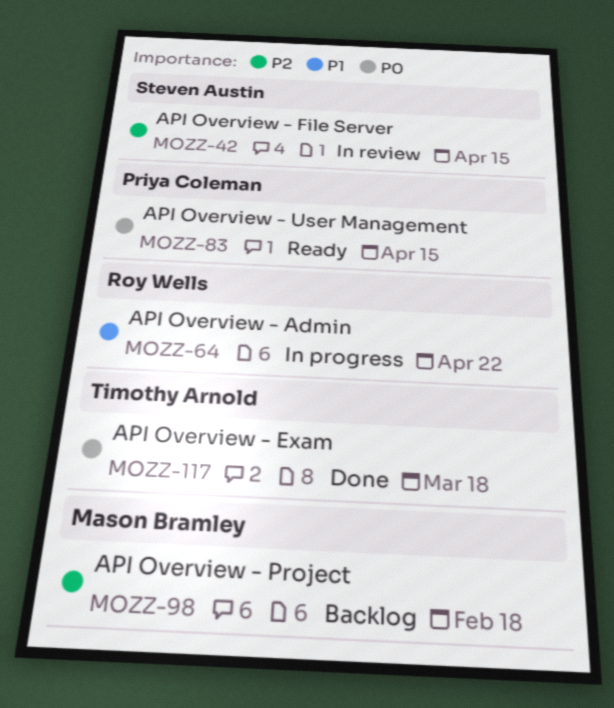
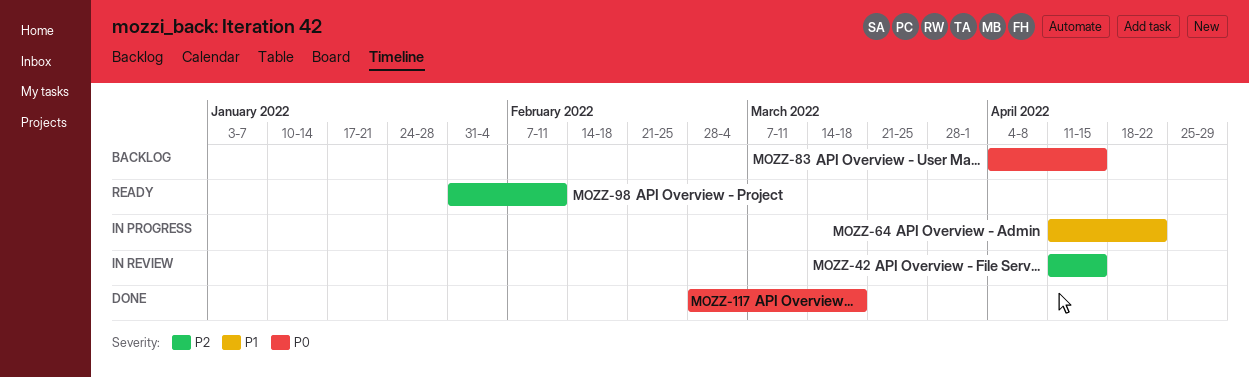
MOZZ-83, status: Ready -> Backlog
MOZZ-98, status: Backlog -> Ready
MOZZ-98, due: Feb 18 -> Feb 11

